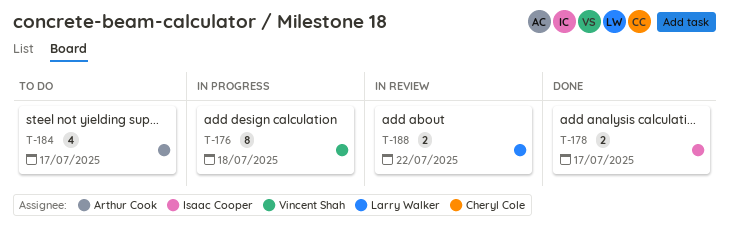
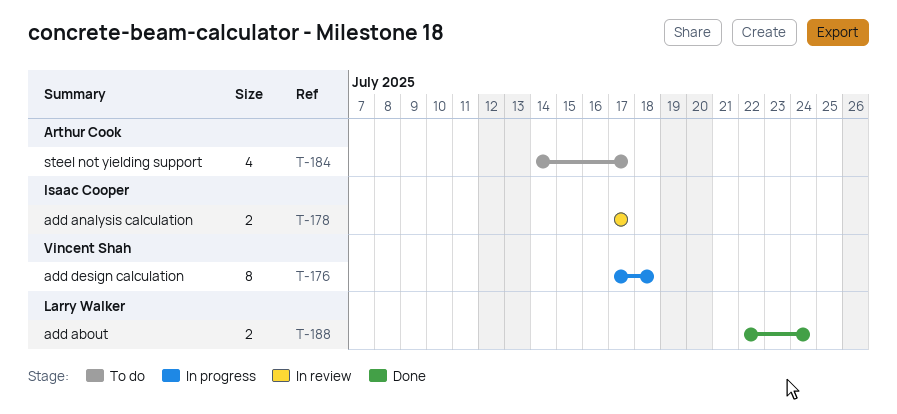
T-178, status: Done -> In review
T-188, status: In review -> Done
T-188, due: Jul 22 -> Jul 24

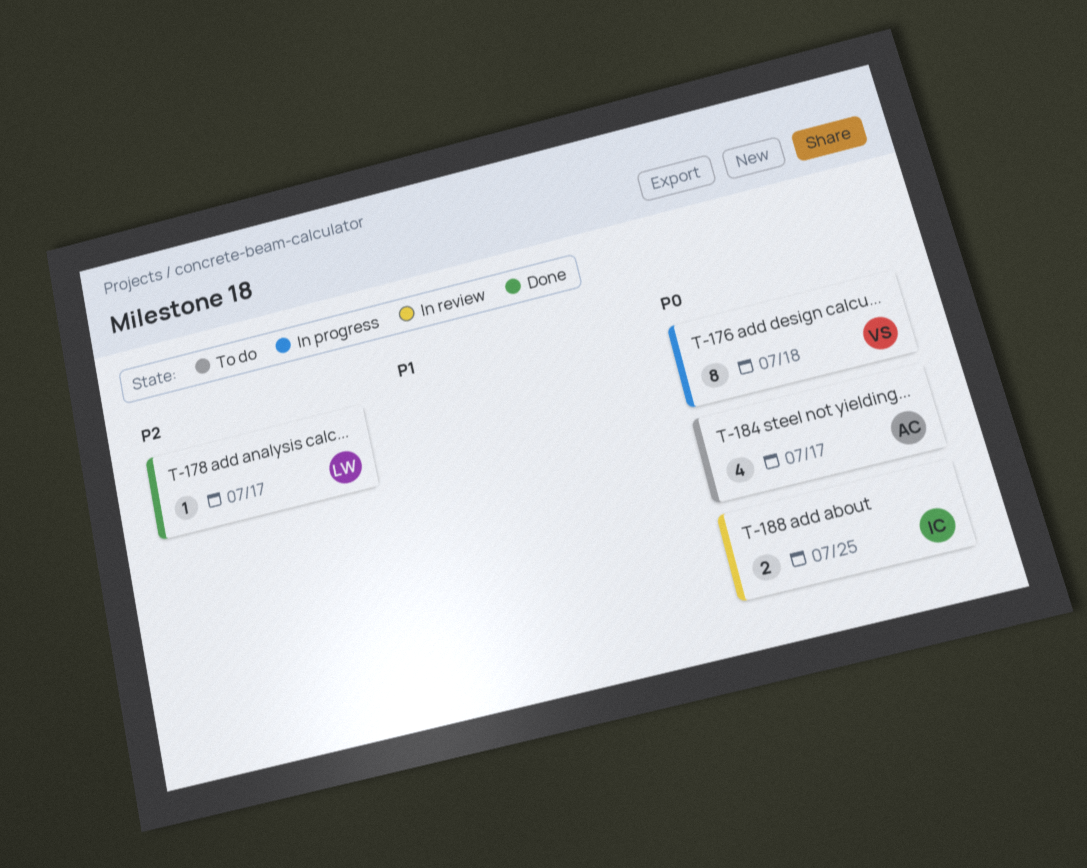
T-178, status: In review -> Done
T-178, owner: Isaac Cooper -> Larry Walker
T-178, estimate: 2 -> 1
T-188, status: Done -> In review
T-188, owner: Larry Walker -> Isaac Cooper
T-188, due: Jul 24 -> Jul 25

